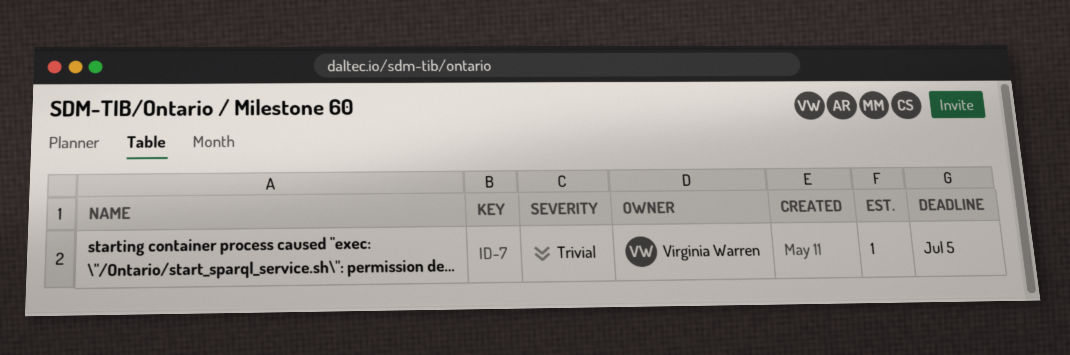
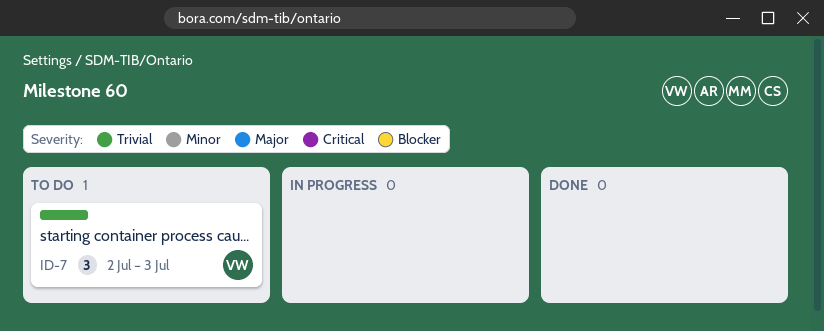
ID-7, estimate: 1 -> 3
ID-7, due: Jul 5 -> Jul 3

